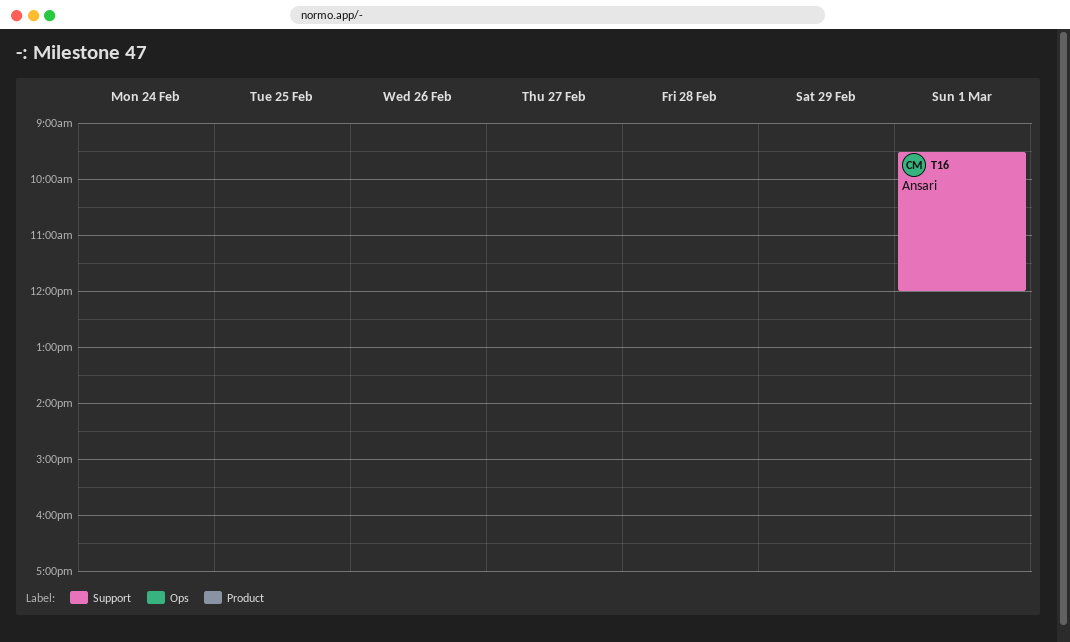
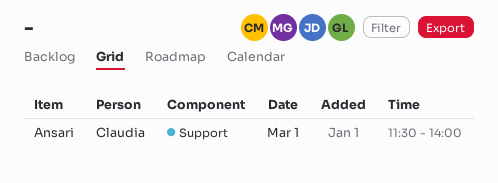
Ansari, begins: 09:30 -> 11:30
Ansari, ends: 12:00 -> 14:00

